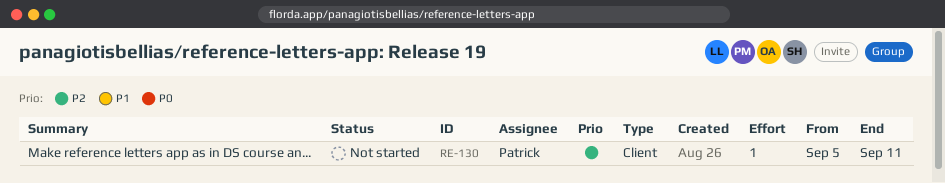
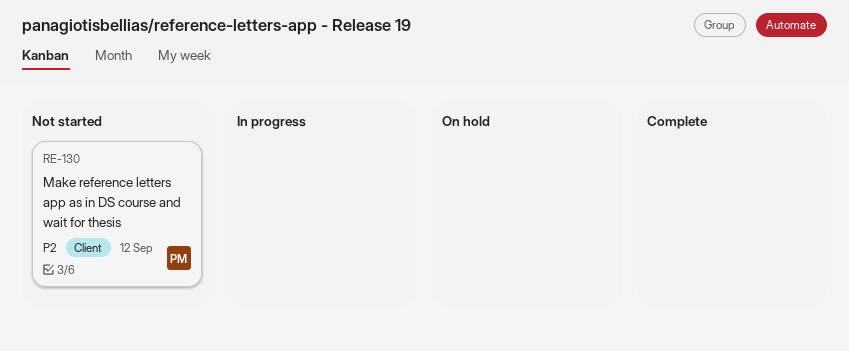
RE-130, due: Sep 11 -> Sep 12

